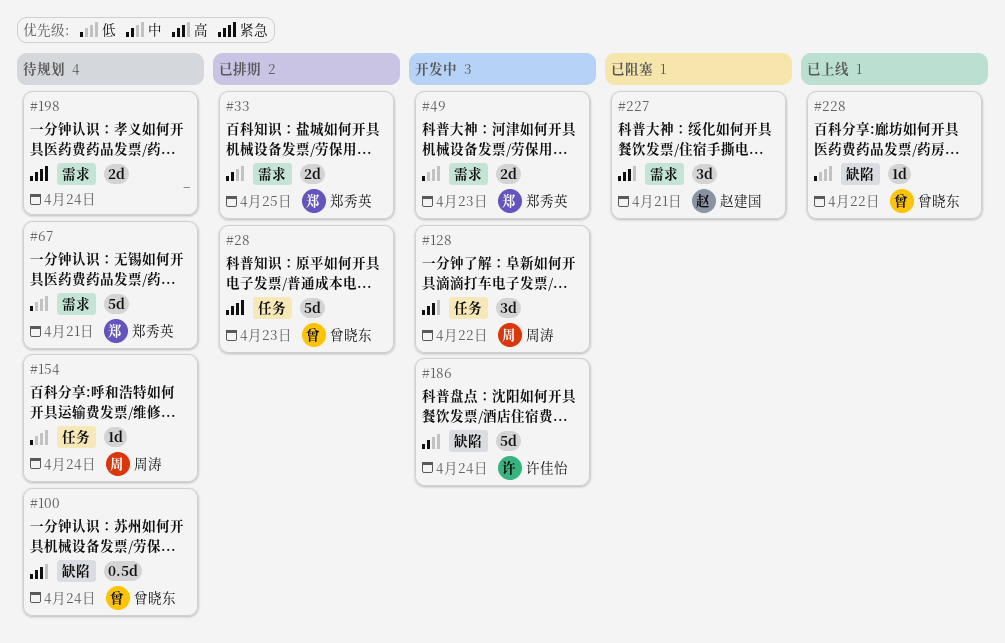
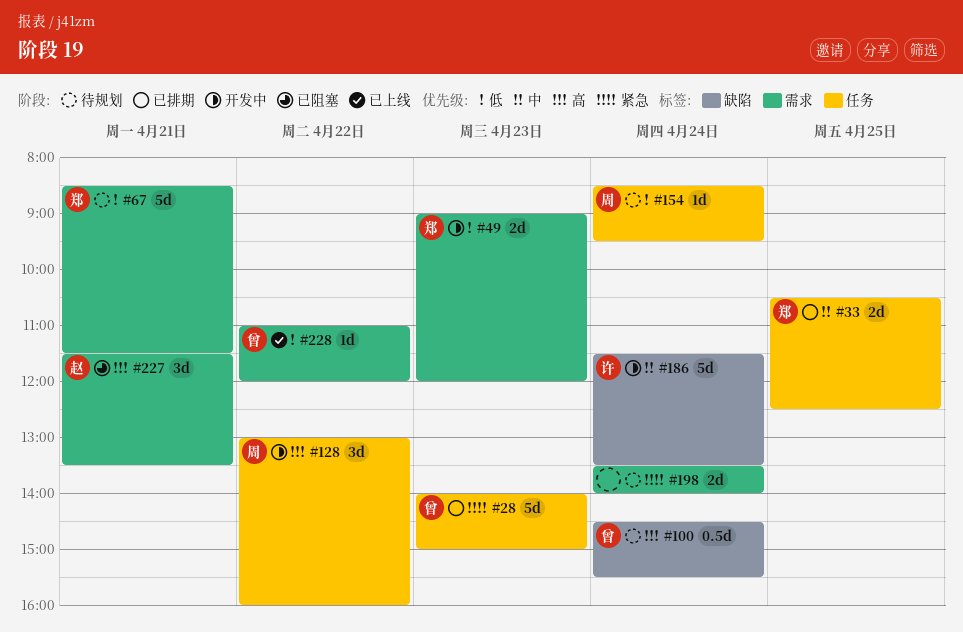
#33, label: 需求 -> 任务
#228, label: 缺陷 -> 需求

